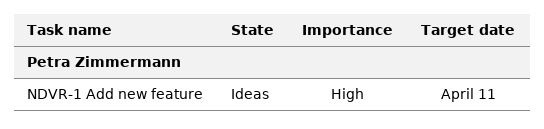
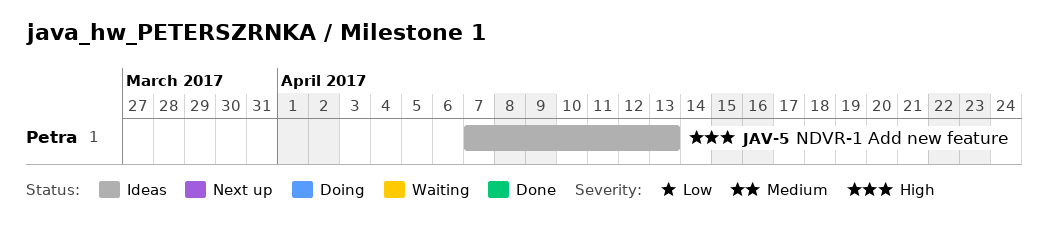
NDVR-1 Add new feature, due: Apr 11 -> Apr 13

